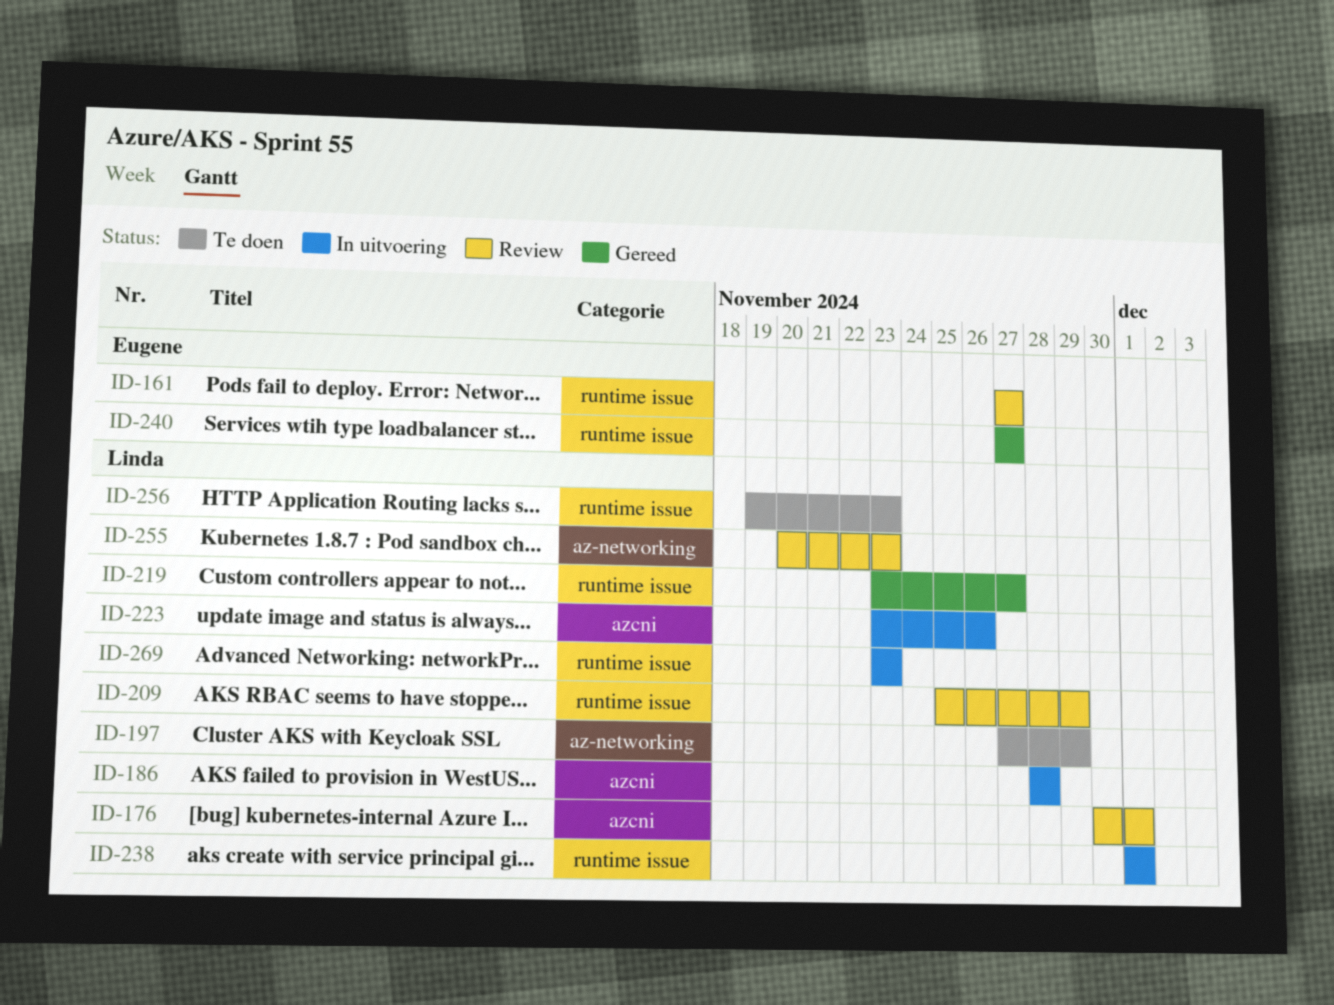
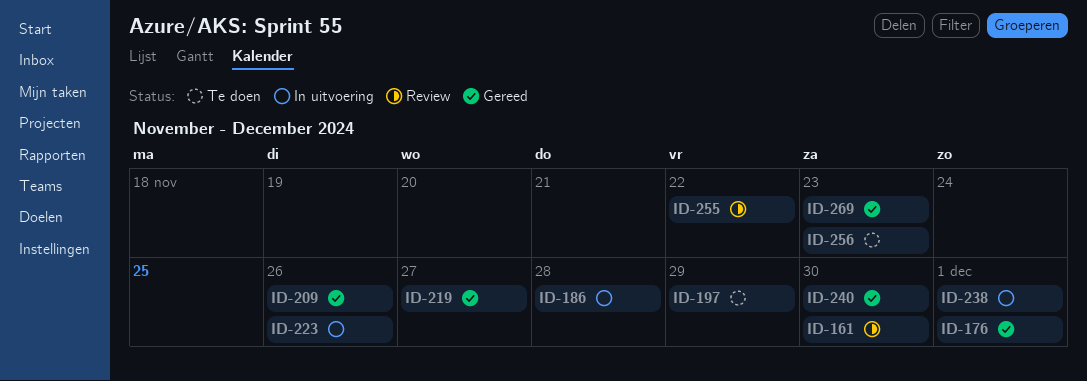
ID-161, due: Nov 27 -> Nov 30
ID-176, status: Review -> Gereed
ID-209, status: Review -> Gereed
ID-209, due: Nov 29 -> Nov 26
ID-240, due: Nov 27 -> Nov 30
ID-255, due: Nov 23 -> Nov 22
ID-269, status: In uitvoering -> Gereed

